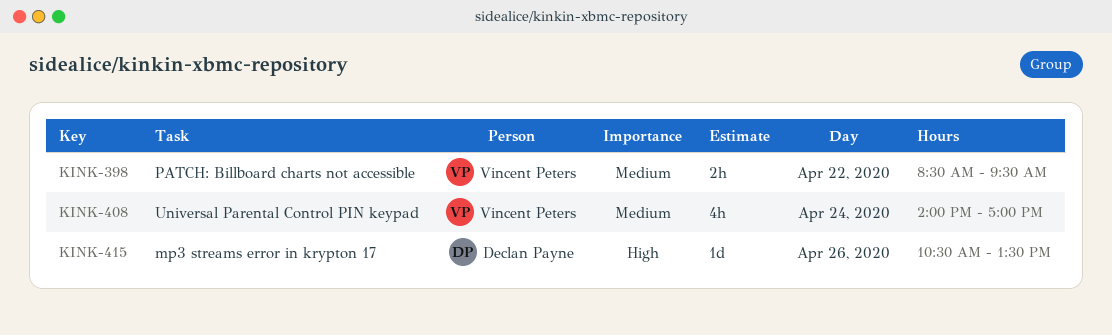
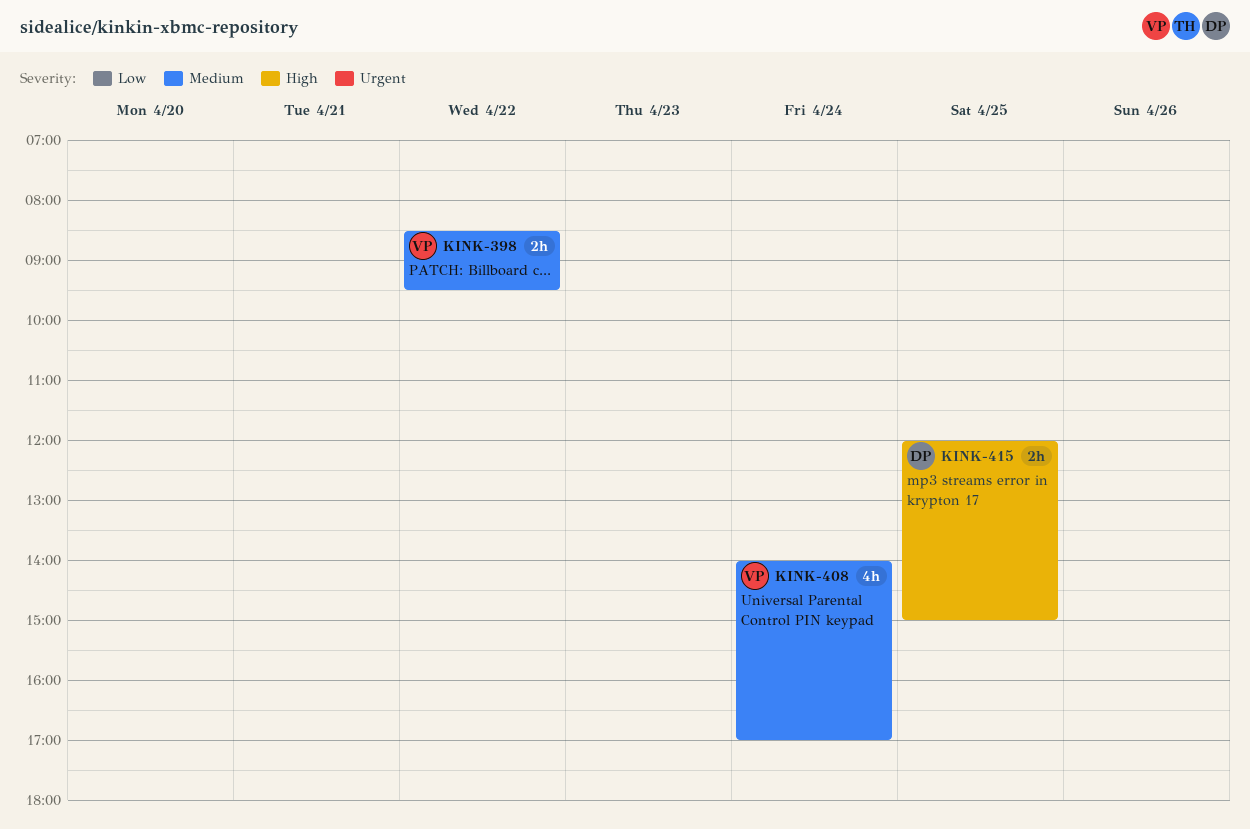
KINK-415, estimate: 1d -> 2h
KINK-415, day: Apr 26 -> Apr 25
KINK-415, begins: 10:30 -> 12:00
KINK-415, ends: 13:30 -> 15:00

